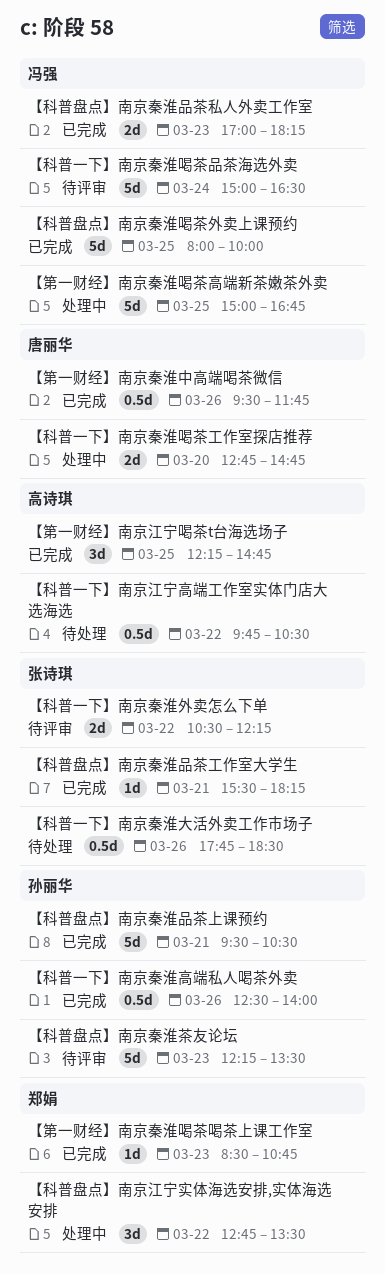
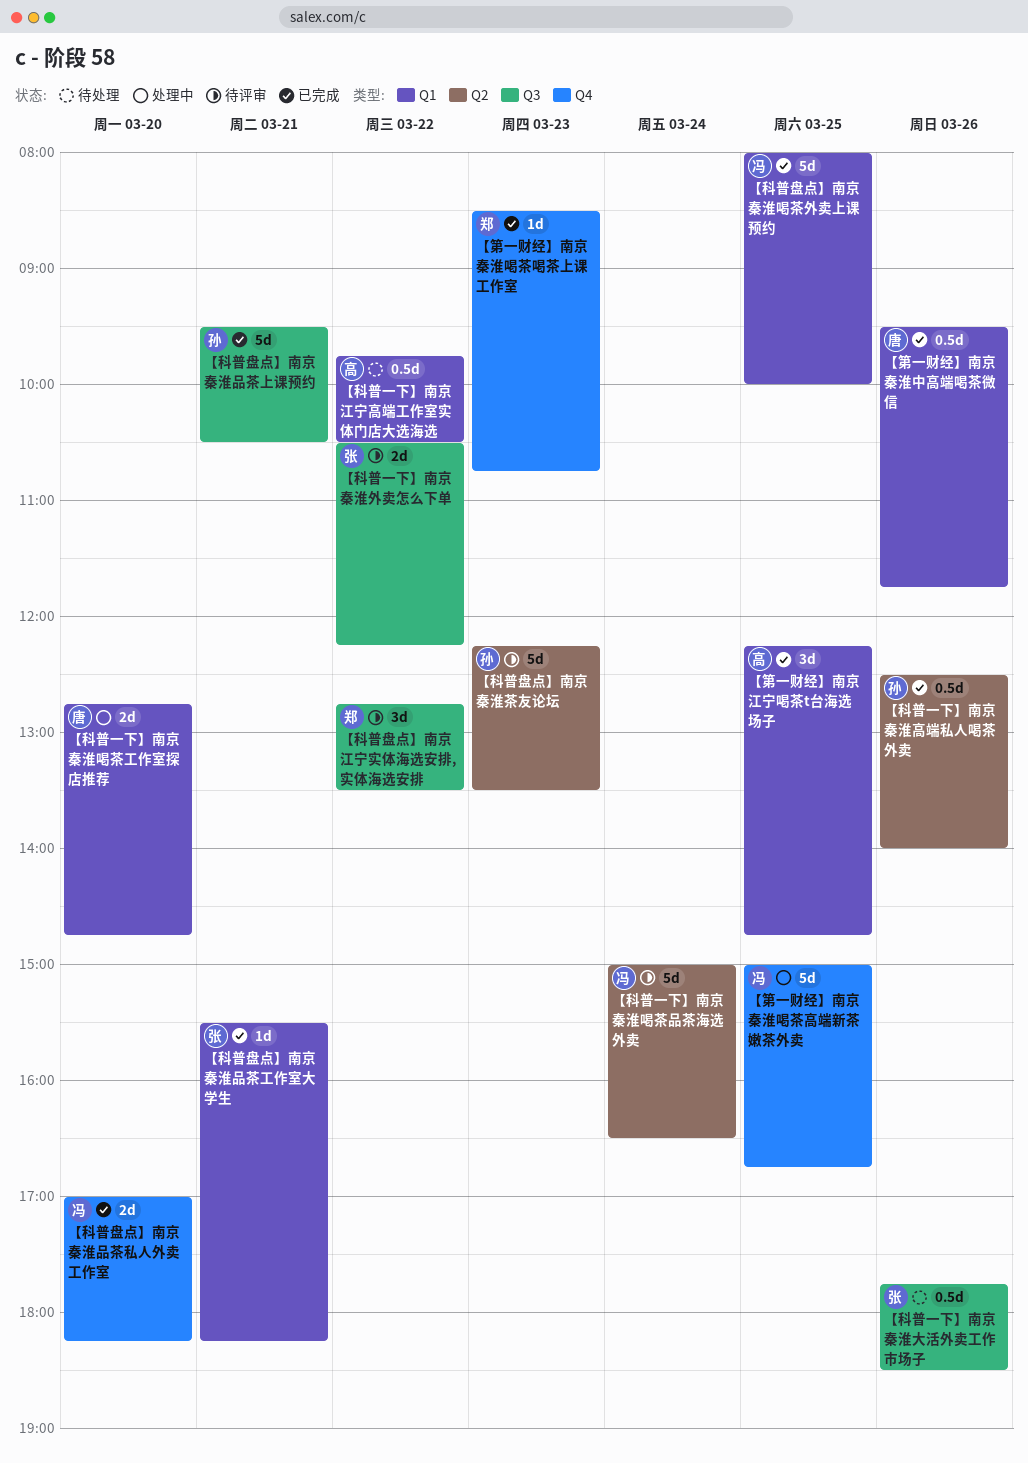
【科普盘点】南京江宁实体海选安排,实体海选安排, status: 处理中 -> 待评审
【科普盘点】南京秦淮品茶私人外卖工作室, day: Mar 23 -> Mar 20

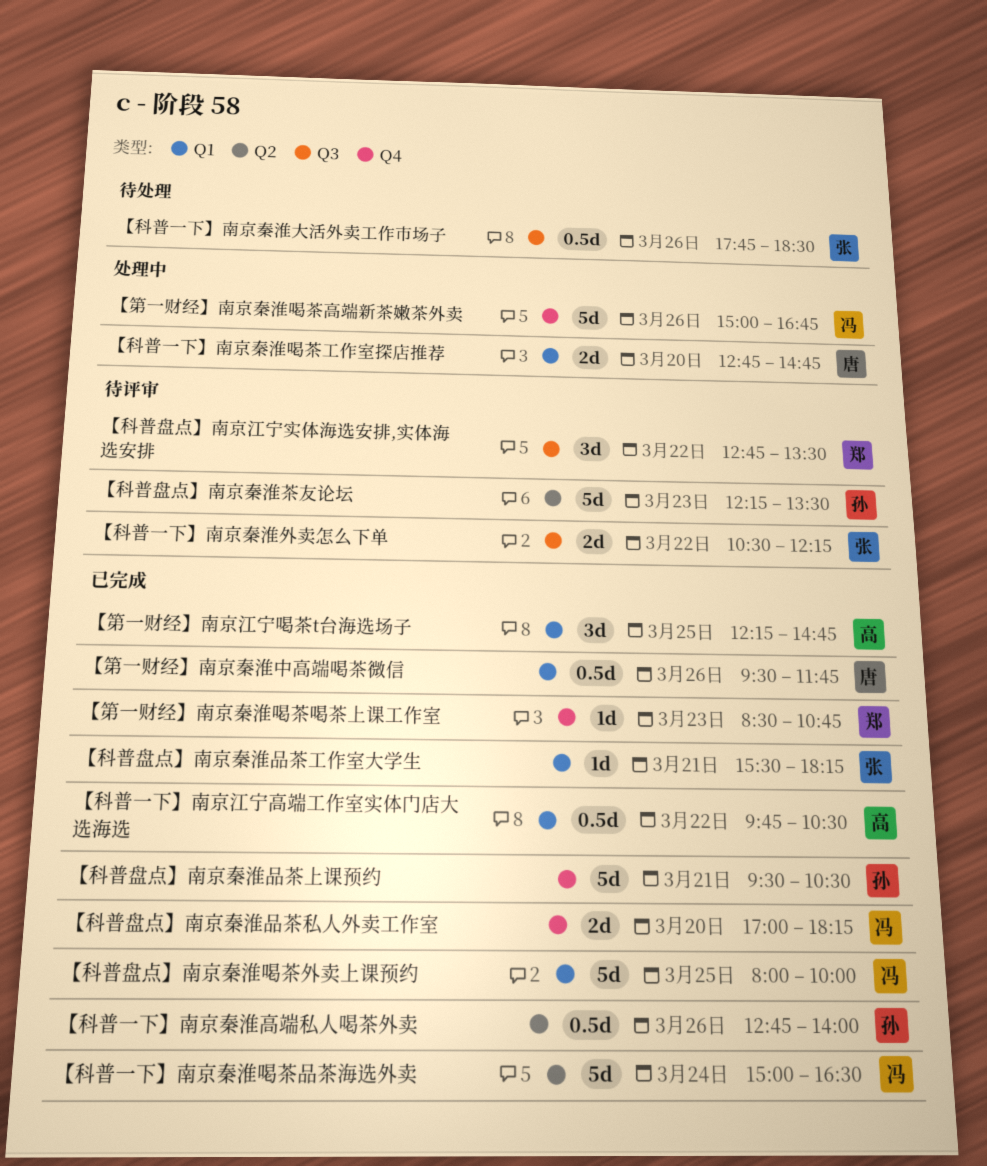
【科普一下】南京江宁高端工作室实体门店大选海选, status: 待处理 -> 已完成
【科普一下】南京秦淮喝茶品茶海选外卖, status: 待评审 -> 已完成
【科普一下】南京秦淮高端私人喝茶外卖, begins: 12:30 -> 12:45
【科普盘点】南京秦淮品茶上课预约, label: Q3 -> Q4
【第一财经】南京秦淮喝茶高端新茶嫩茶外卖, day: Mar 25 -> Mar 26

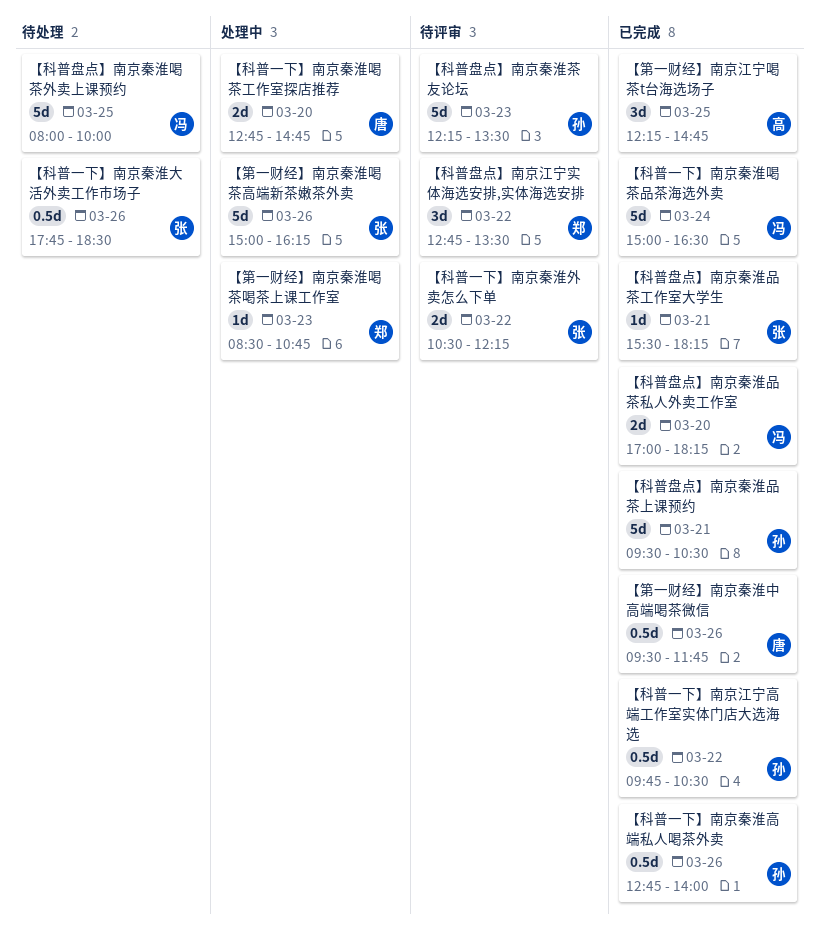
【科普一下】南京江宁高端工作室实体门店大选海选, owner: 高 -> 孙
【科普盘点】南京秦淮喝茶外卖上课预约, status: 已完成 -> 待处理
【第一财经】南京秦淮喝茶喝茶上课工作室, status: 已完成 -> 处理中
【第一财经】南京秦淮喝茶高端新茶嫩茶外卖, owner: 冯 -> 张
【第一财经】南京秦淮喝茶高端新茶嫩茶外卖, ends: 16:45 -> 16:15

